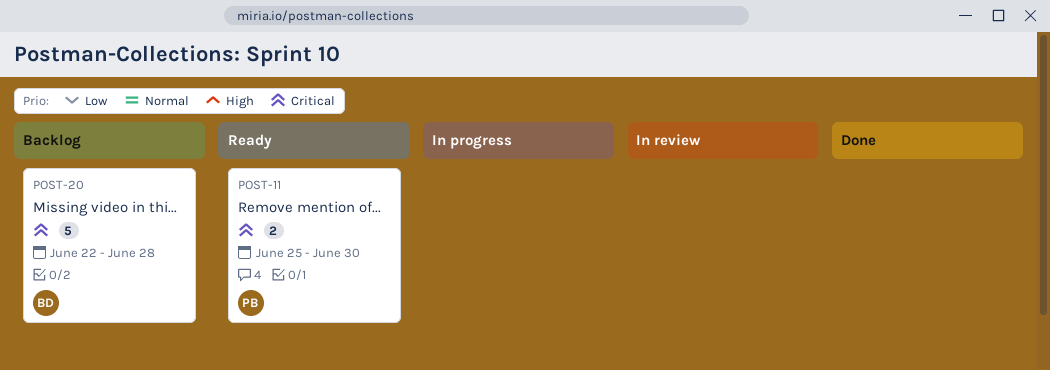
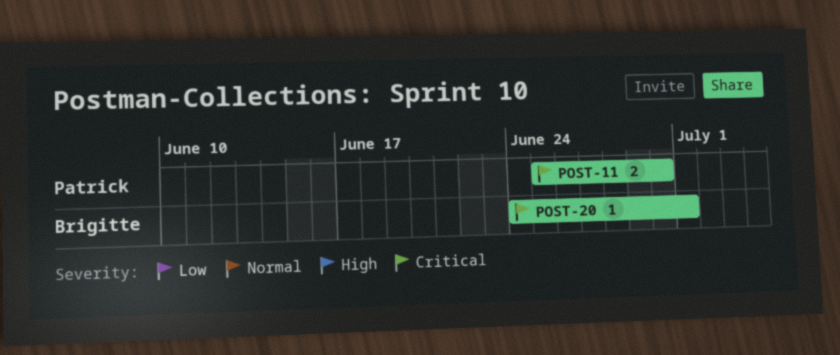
POST-20, estimate: 5 -> 1
POST-20, start: Jun 22 -> Jun 24
POST-20, due: Jun 28 -> Jul 1

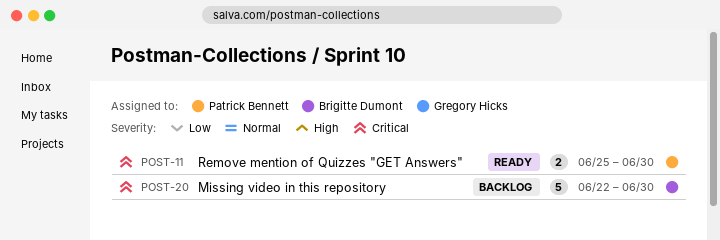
POST-20, estimate: 1 -> 5
POST-20, start: Jun 24 -> Jun 22
POST-20, due: Jul 1 -> Jun 30

